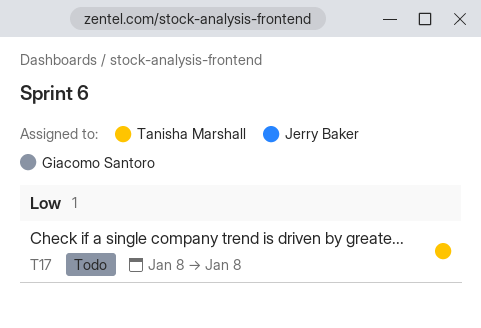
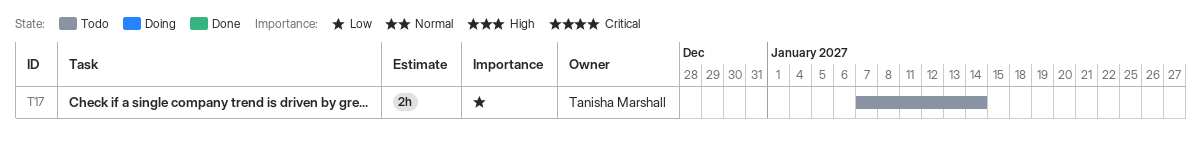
T17, start: Jan 8 -> Jan 7
T17, due: Jan 8 -> Jan 14

